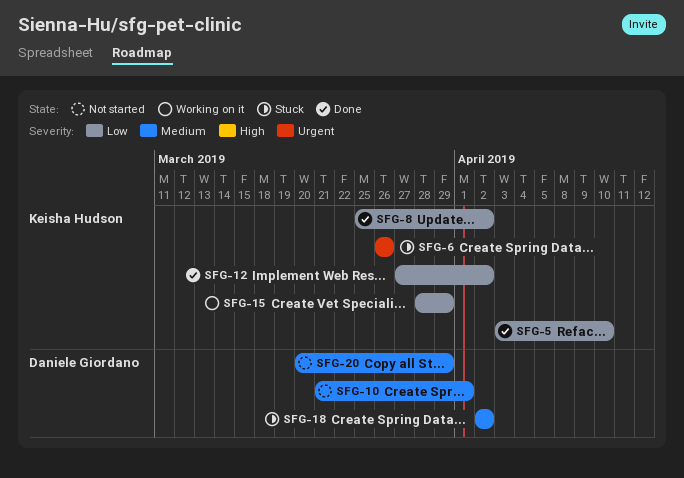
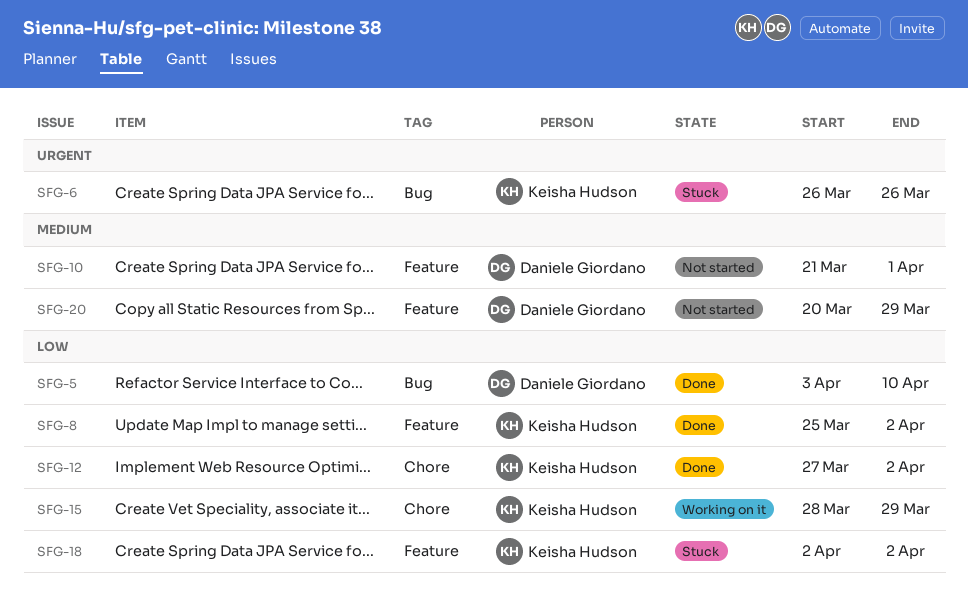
SFG-5, owner: Keisha Hudson -> Daniele Giordano
SFG-18, owner: Daniele Giordano -> Keisha Hudson
SFG-18, priority: Medium -> Low

